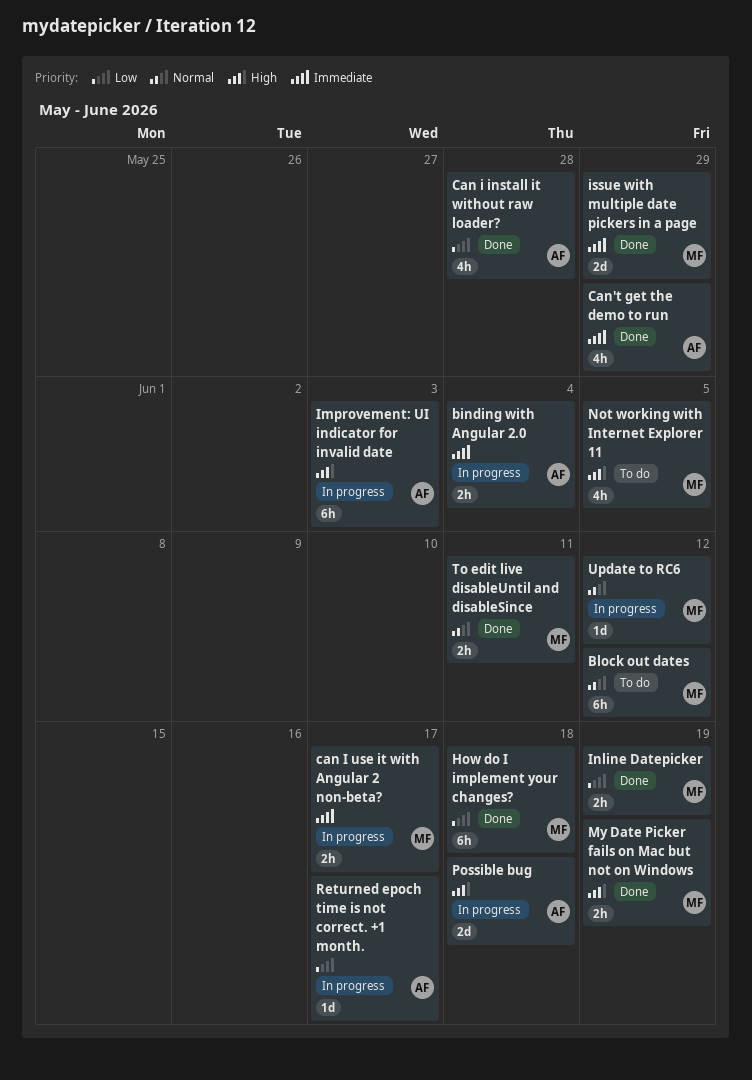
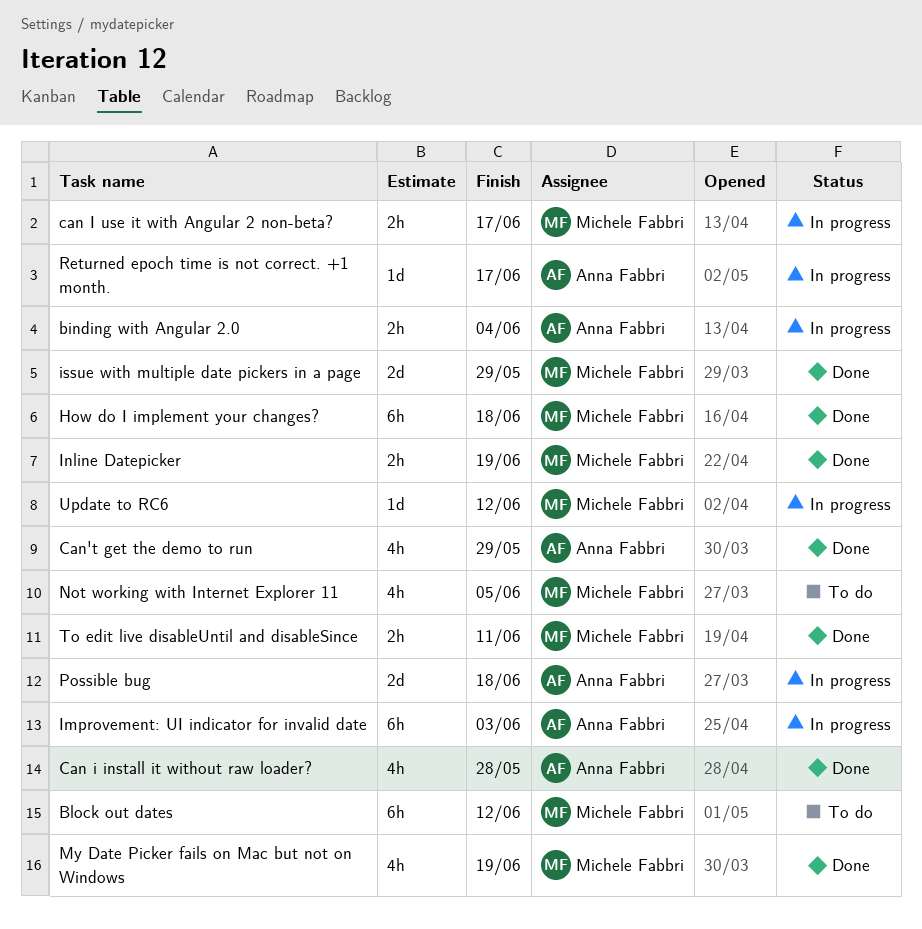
My Date Picker fails on Mac but not on Windows, estimate: 2h -> 4h

